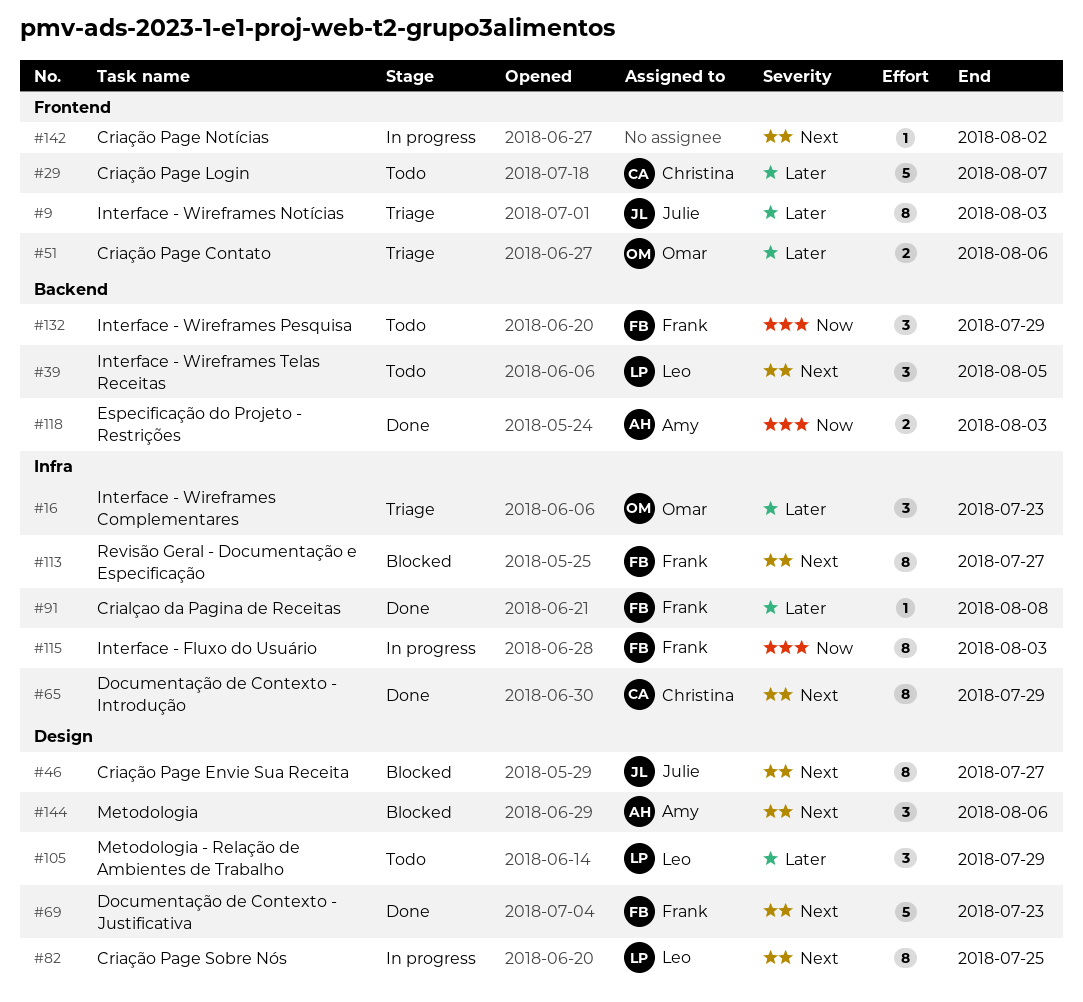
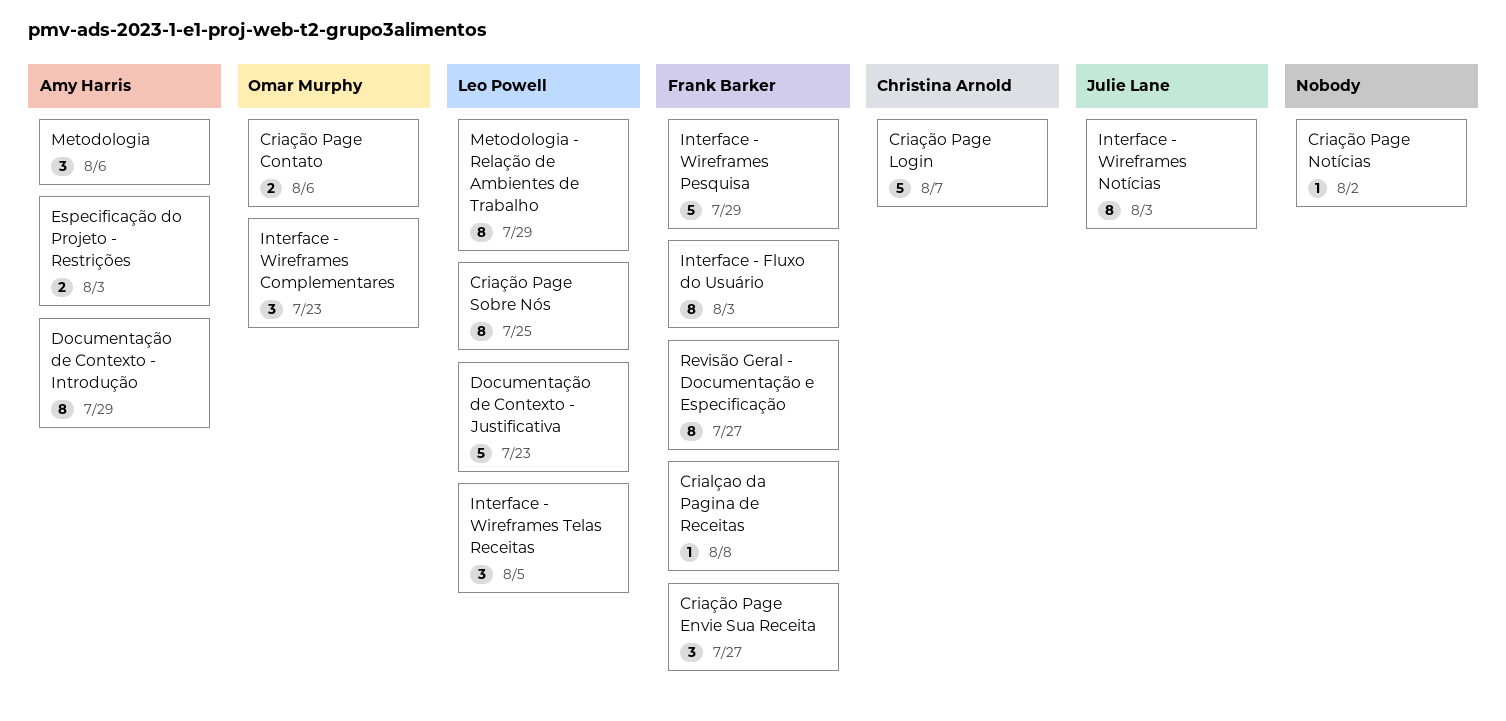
Criação Page Envie Sua Receita, owner: Julie Lane -> Frank Barker
Criação Page Envie Sua Receita, estimate: 8 -> 3
Documentação de Contexto - Introdução, owner: Christina Arnold -> Amy Harris
Documentação de Contexto - Justificativa, owner: Frank Barker -> Leo Powell
Interface - Wireframes Pesquisa, estimate: 3 -> 5
Metodologia - Relação de Ambientes de Trabalho, estimate: 3 -> 8

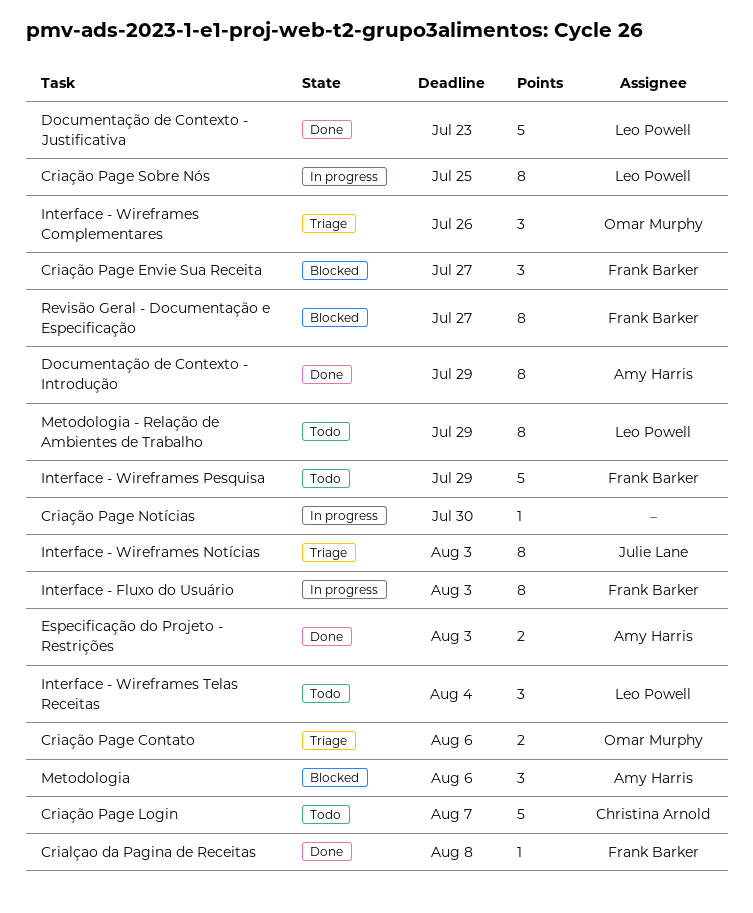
Criação Page Notícias, due: Aug 2 -> Jul 30
Interface - Wireframes Complementares, due: Jul 23 -> Jul 26
Interface - Wireframes Telas Receitas, due: Aug 5 -> Aug 4

